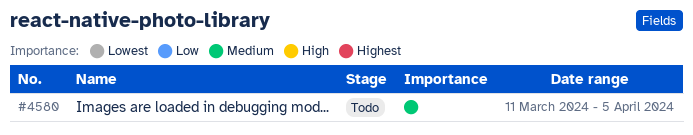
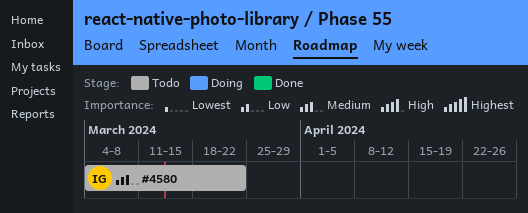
#4580, start: Mar 11 -> Mar 4
#4580, due: Apr 5 -> Mar 22

